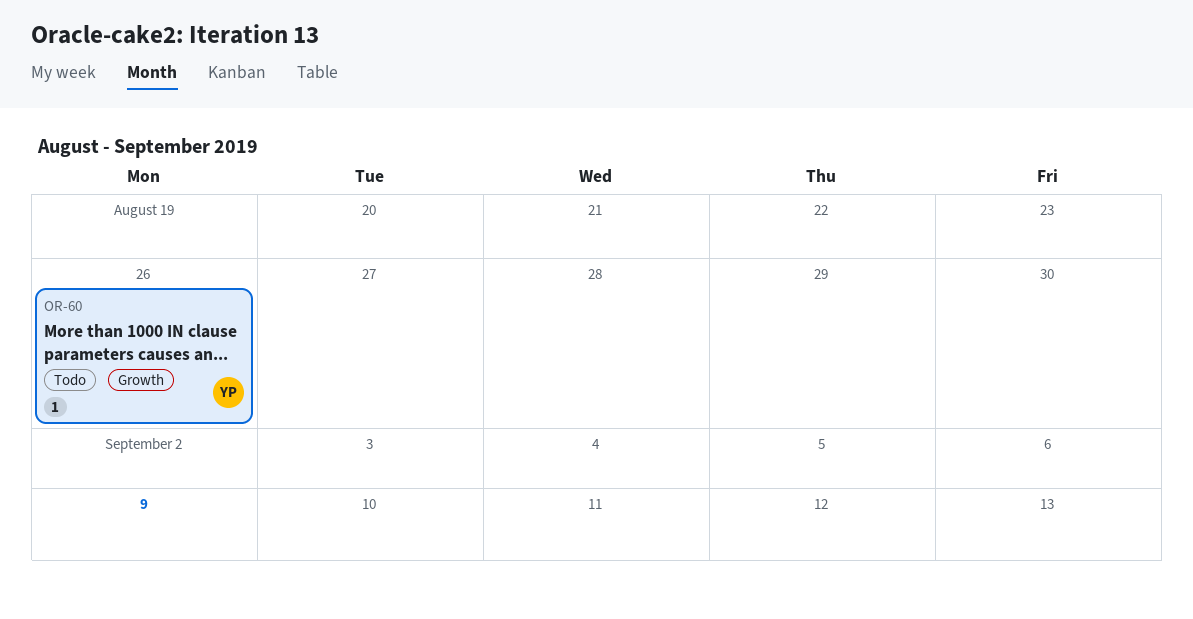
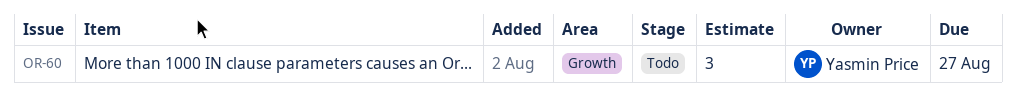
OR-60, estimate: 1 -> 3
OR-60, due: Aug 26 -> Aug 27

